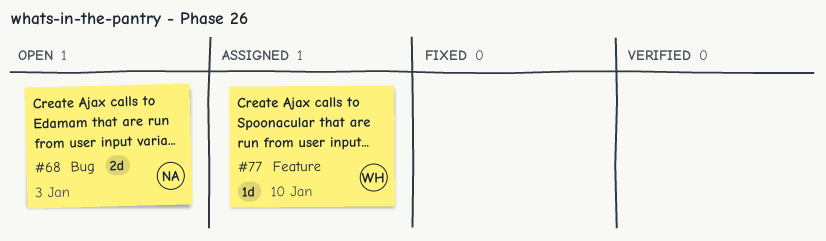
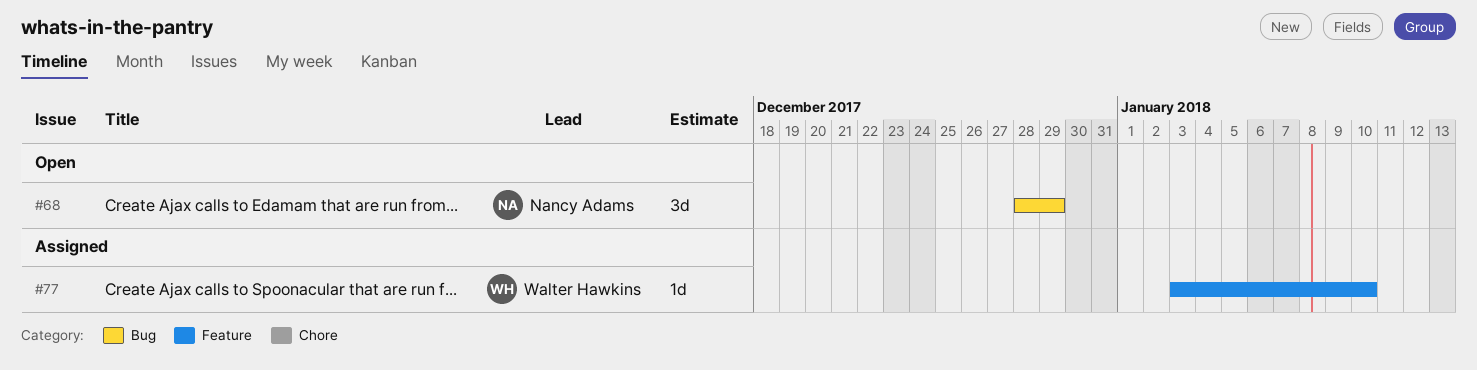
#68, estimate: 2d -> 3d
#68, due: Jan 3 -> Dec 29

